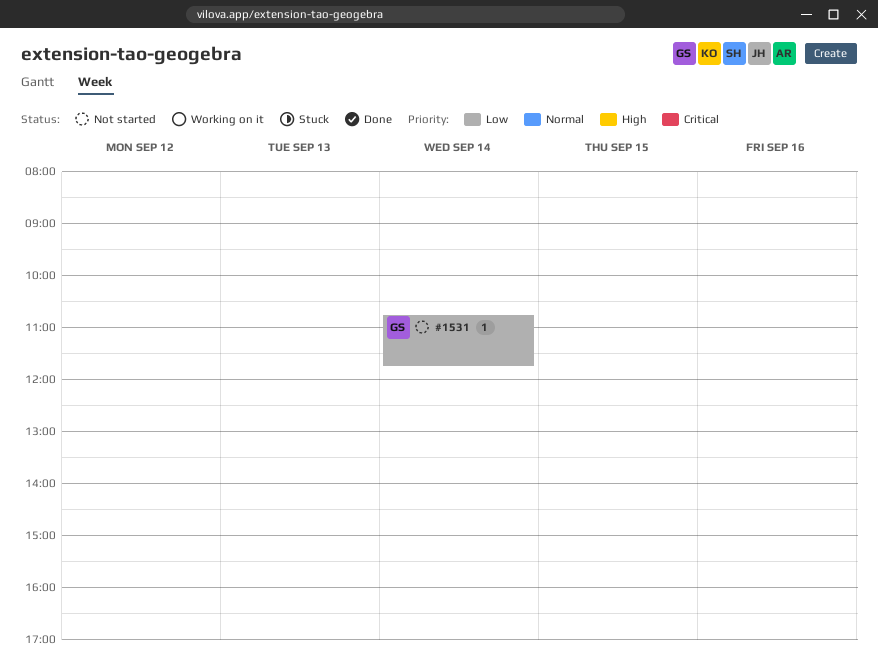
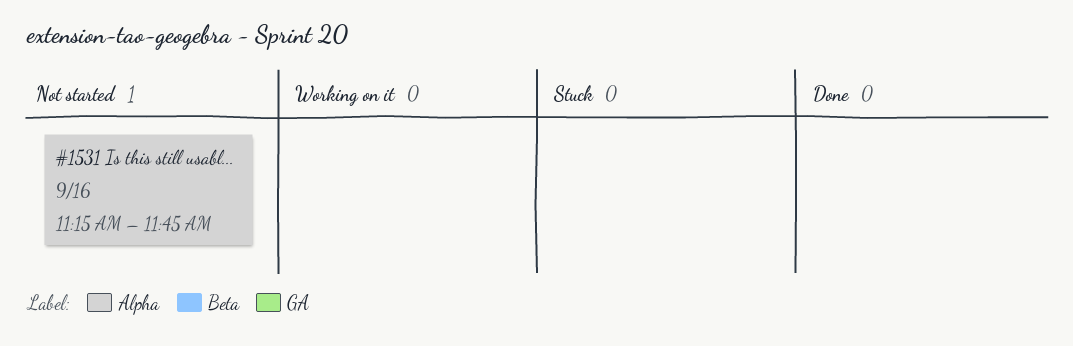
#1531, day: Sep 14 -> Sep 16
#1531, begins: 10:45 -> 11:15

